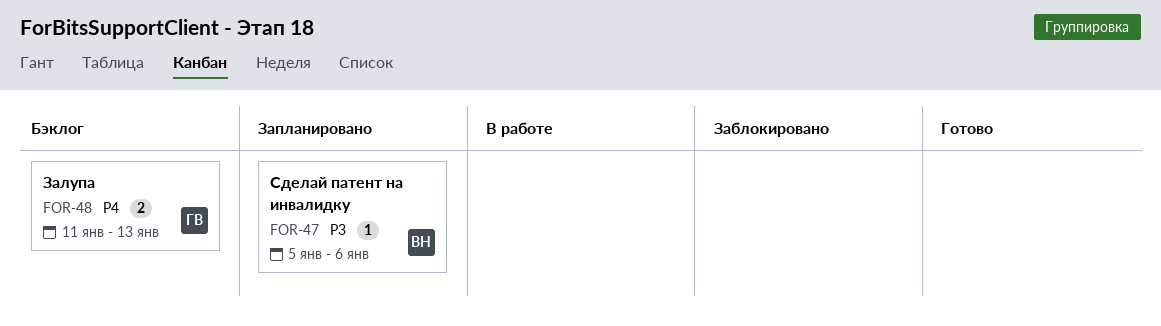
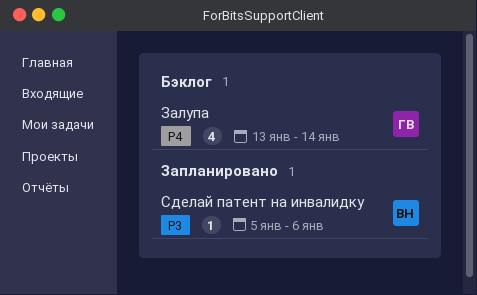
Залупа, estimate: 2 -> 4
Залупа, start: Jan 11 -> Jan 13
Залупа, due: Jan 13 -> Jan 14

